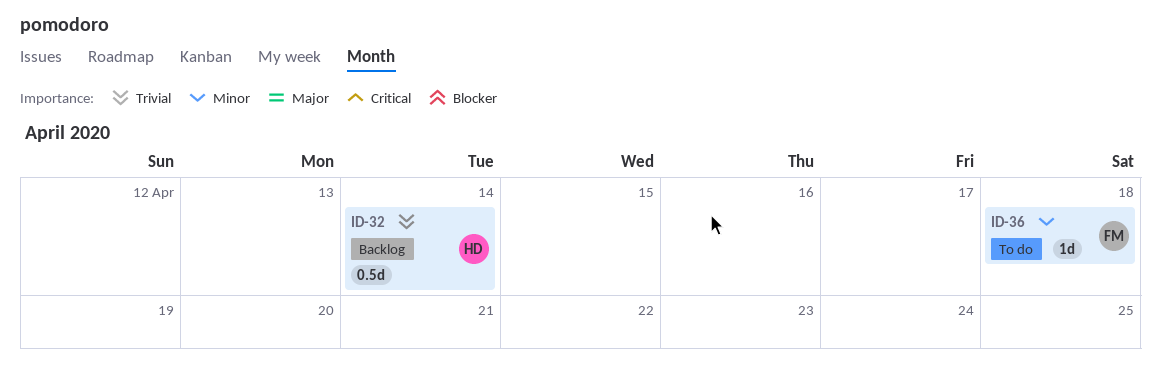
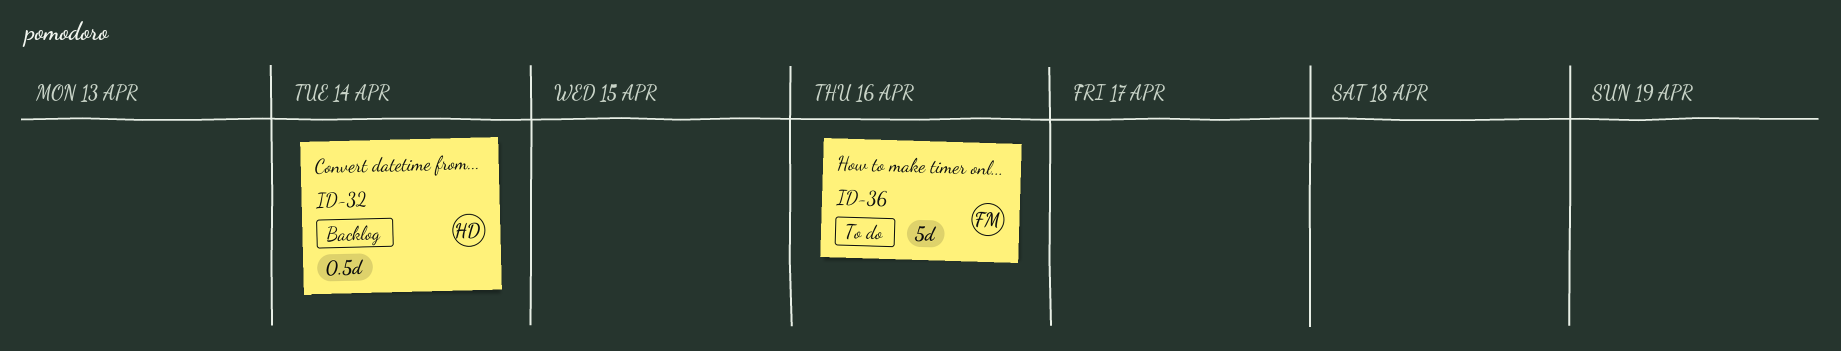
ID-36, estimate: 1d -> 5d
ID-36, due: Apr 18 -> Apr 16

